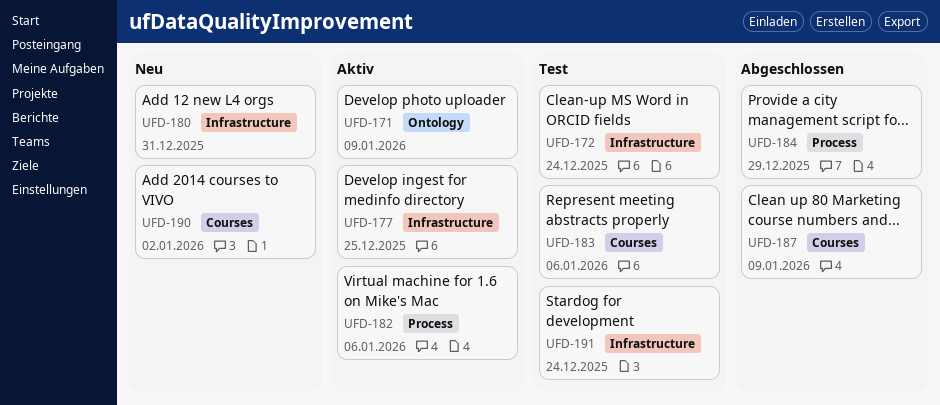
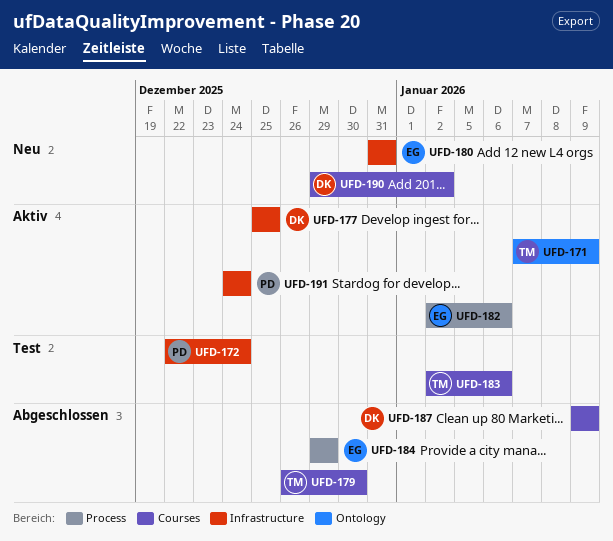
UFD-179: none -> present
UFD-191, status: Test -> Aktiv

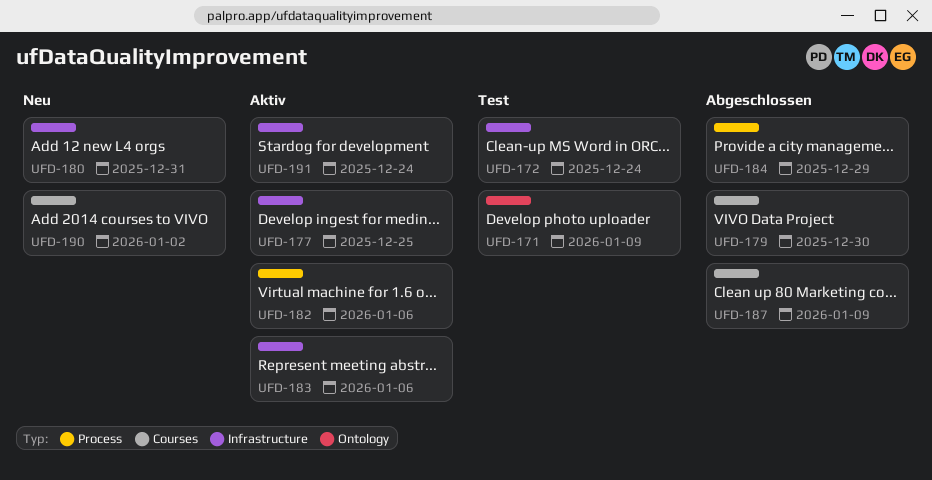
UFD-171, status: Aktiv -> Test
UFD-183, status: Test -> Aktiv
UFD-183, label: Courses -> Infrastructure

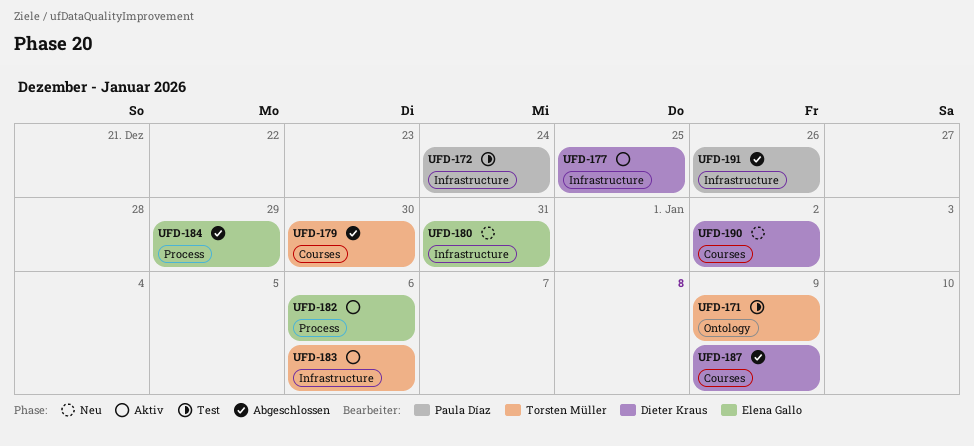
UFD-191, status: Aktiv -> Abgeschlossen
UFD-191, due: Dec 24 -> Dec 26

